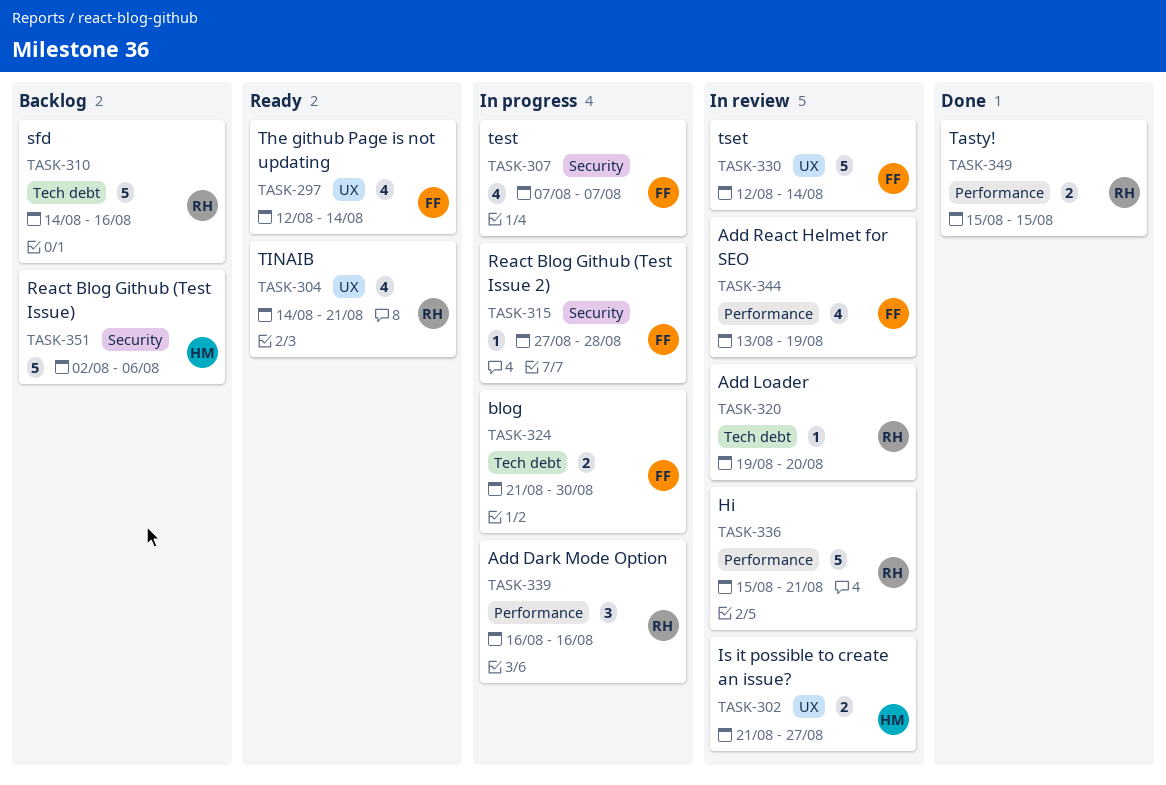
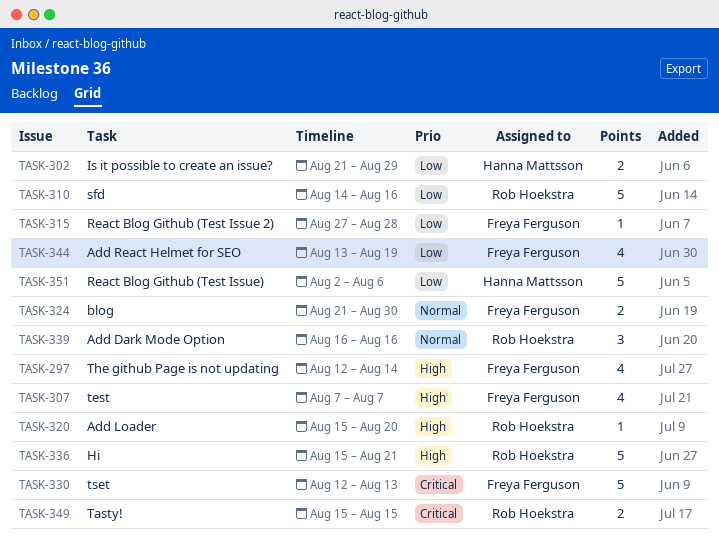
TASK-302, due: Aug 27 -> Aug 29
TASK-304: present -> none
TASK-320, start: Aug 19 -> Aug 15
TASK-330, due: Aug 14 -> Aug 13

